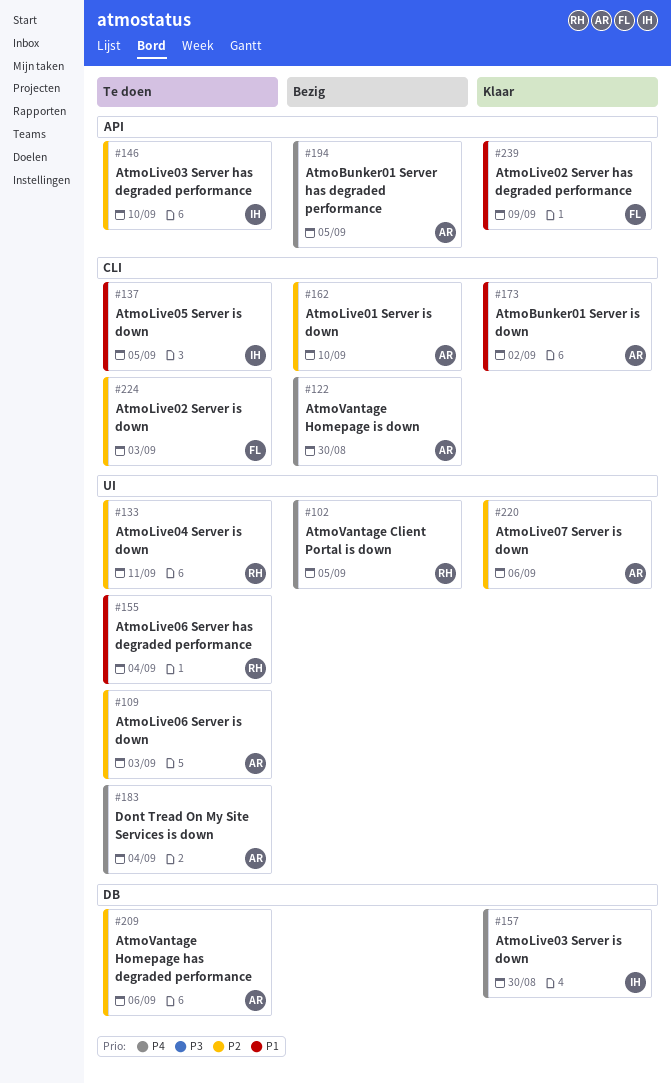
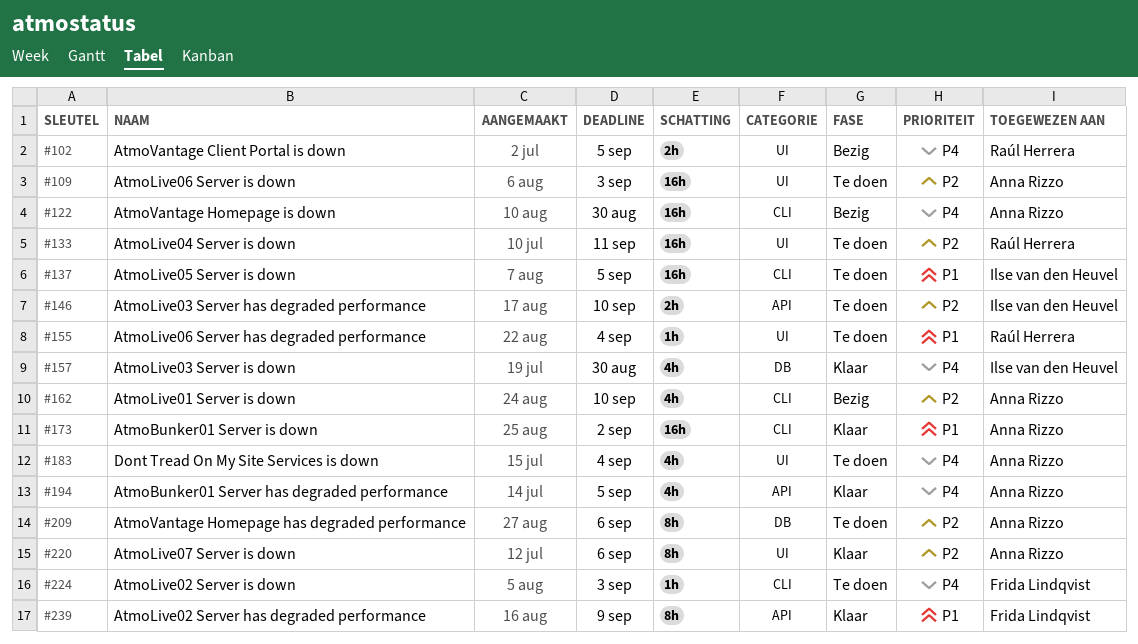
#194, status: Bezig -> Klaar
#224, priority: P2 -> P4

